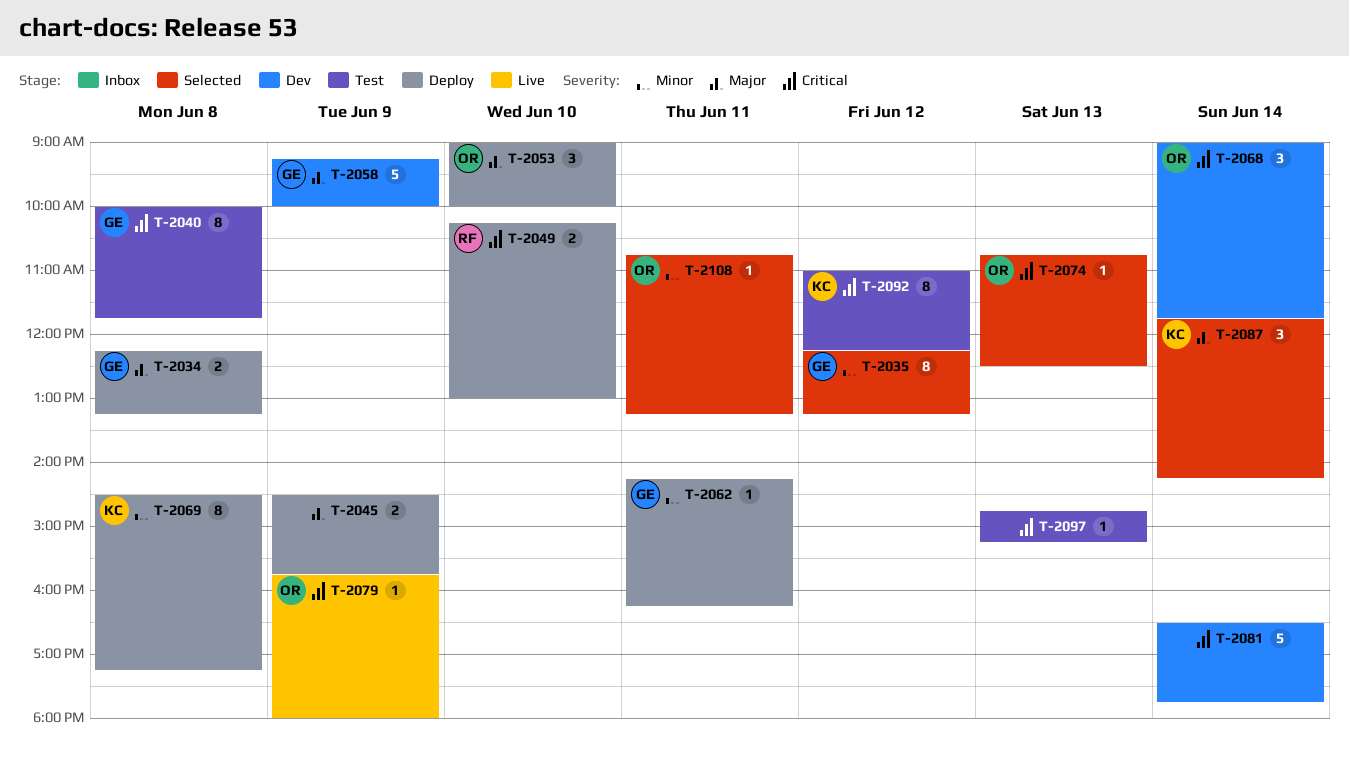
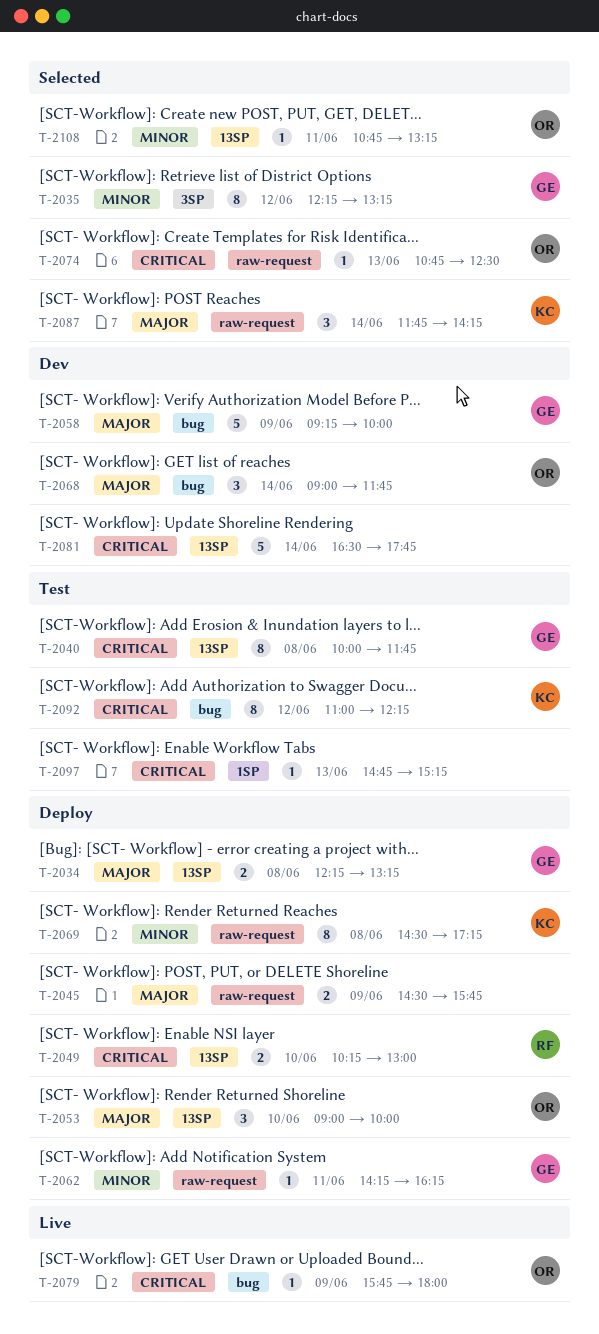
T-2068, priority: Critical -> Major

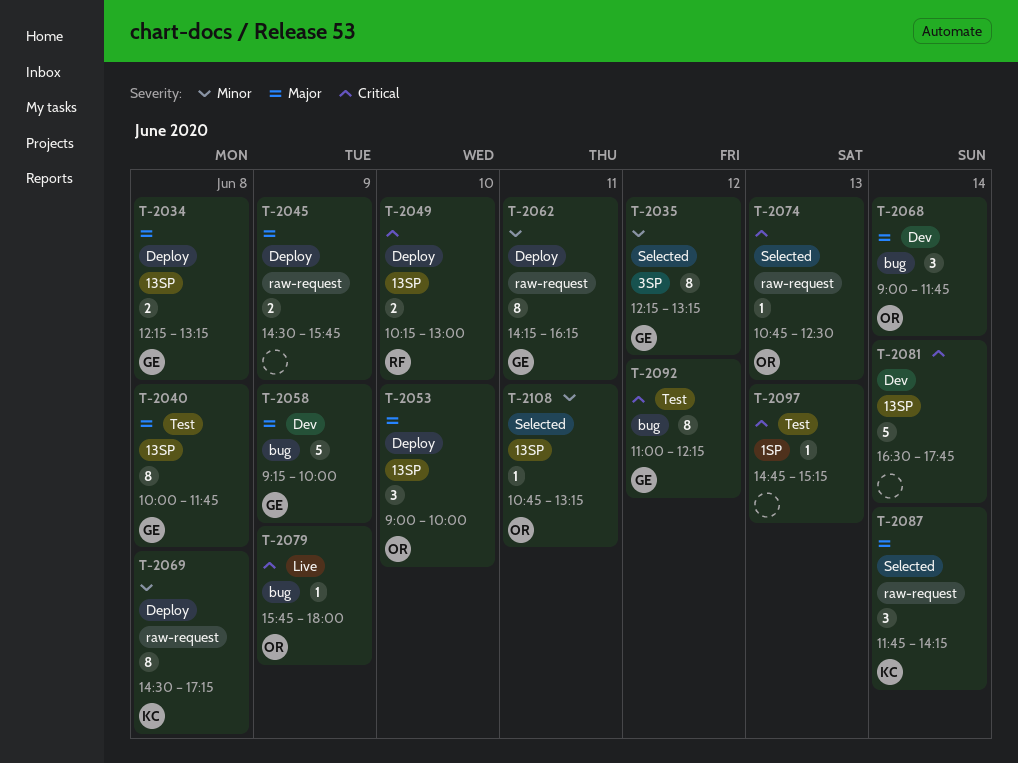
T-2040, priority: Critical -> Major
T-2062, estimate: 1 -> 8
T-2092, owner: KC -> GE

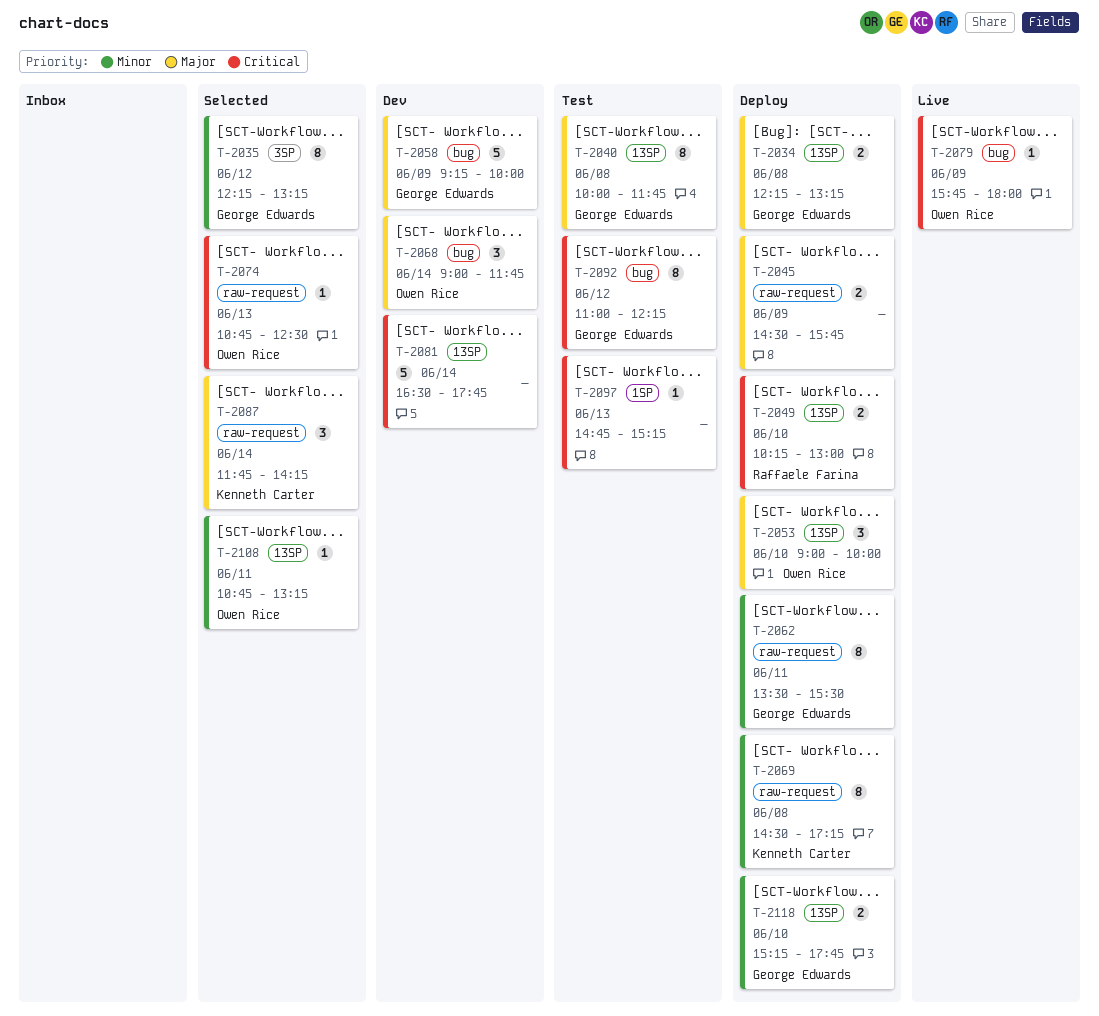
T-2062, begins: 14:15 -> 13:30
T-2062, ends: 16:15 -> 15:30
T-2118: none -> present

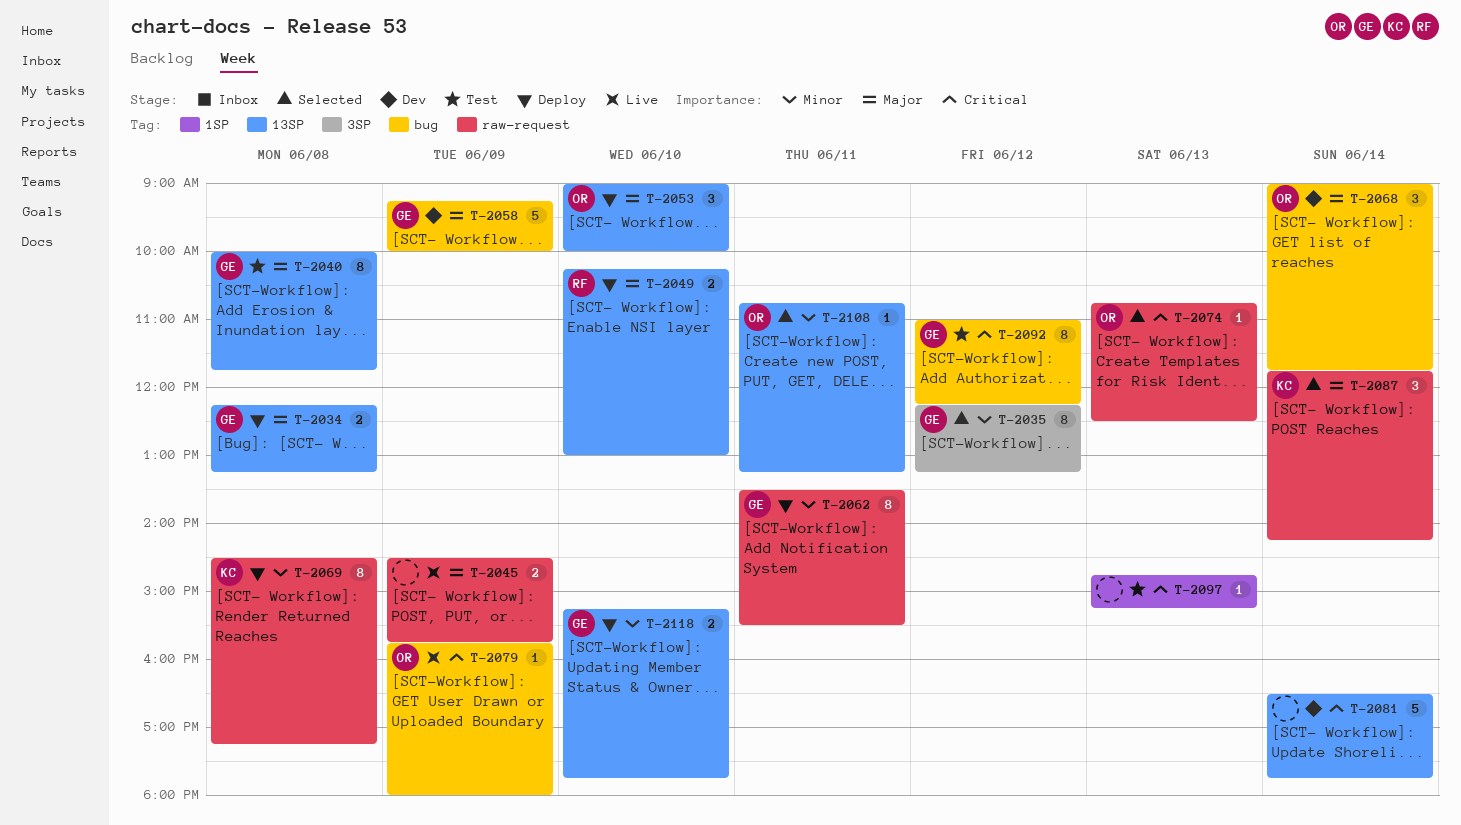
T-2045, status: Deploy -> Live
T-2049, priority: Critical -> Major

